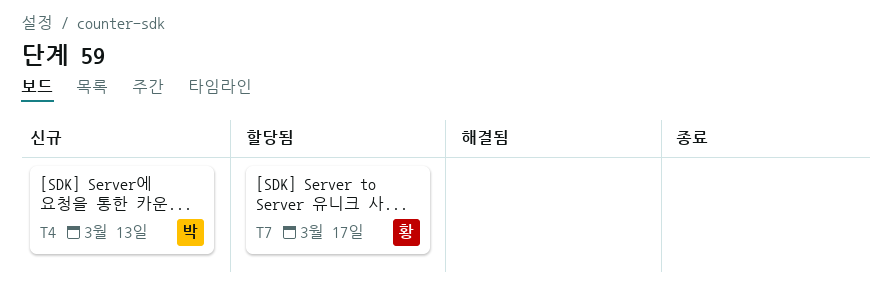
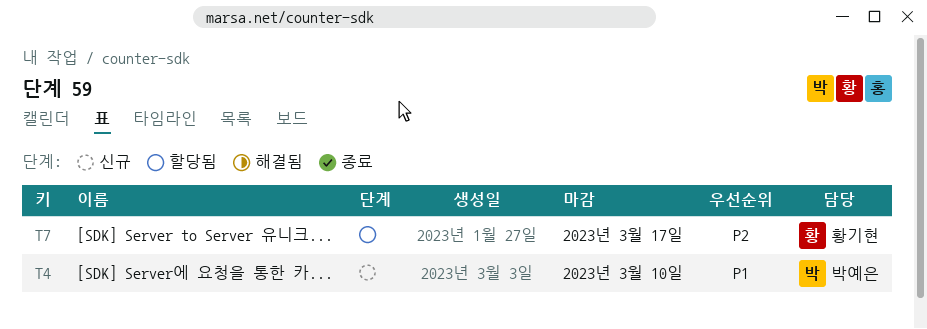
T4, due: Mar 13 -> Mar 10

